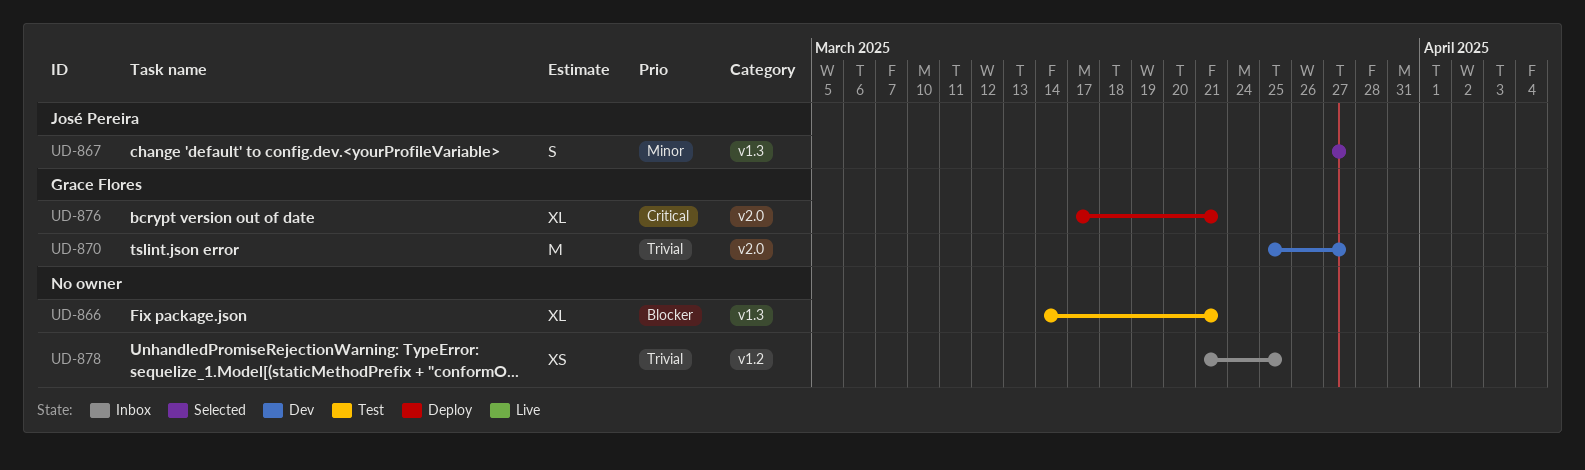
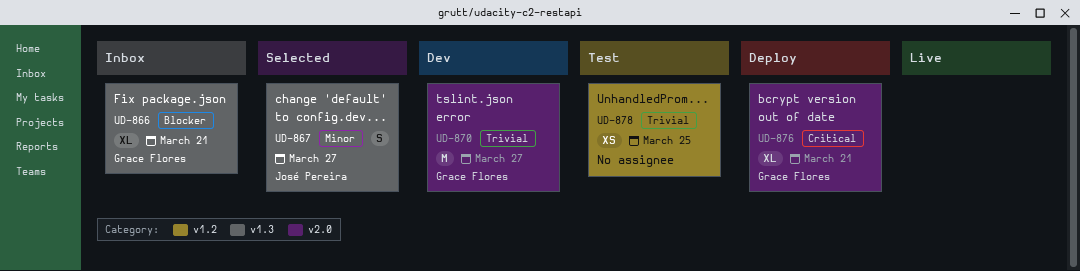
UD-866, status: Test -> Inbox
UD-866, owner: none -> Grace Flores
UD-878, status: Inbox -> Test

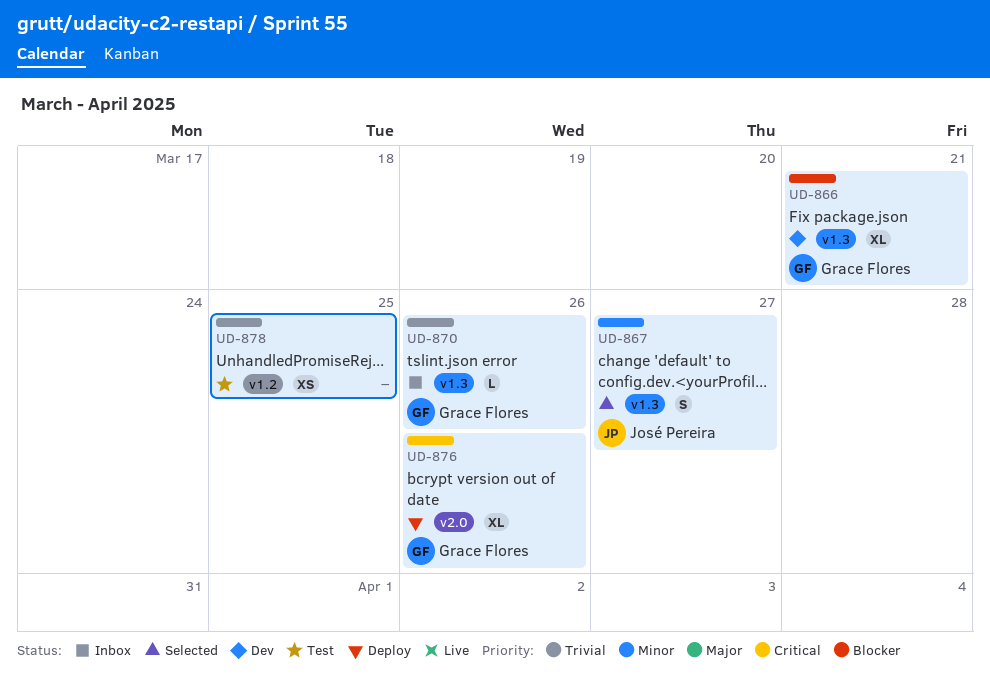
UD-866, status: Inbox -> Dev
UD-870, status: Dev -> Inbox
UD-870, label: v2.0 -> v1.3
UD-870, estimate: M -> L
UD-870, due: Mar 27 -> Mar 26
UD-876, due: Mar 21 -> Mar 26

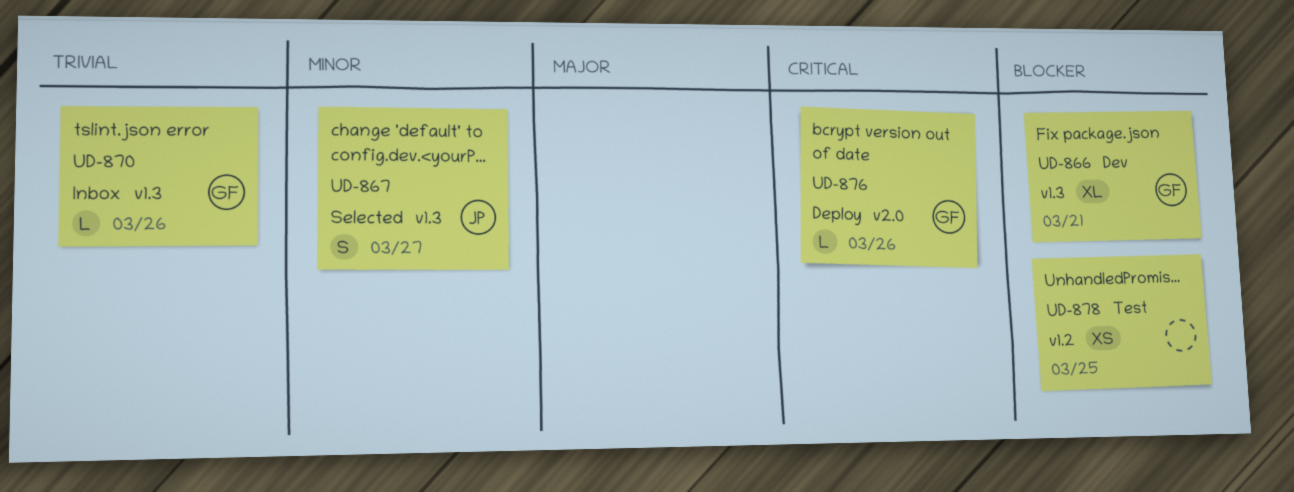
UD-876, estimate: XL -> L
UD-878, priority: Trivial -> Blocker

